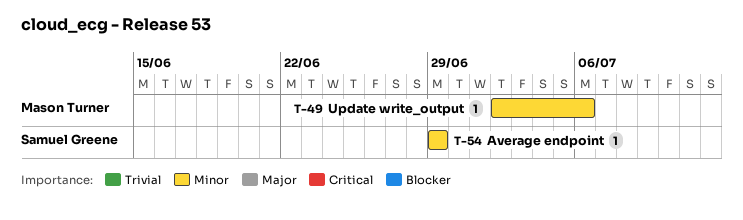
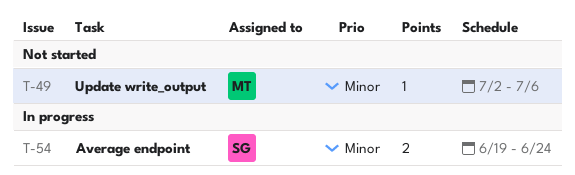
T-54, estimate: 1 -> 2
T-54, start: Jun 29 -> Jun 19
T-54, due: Jun 29 -> Jun 24

